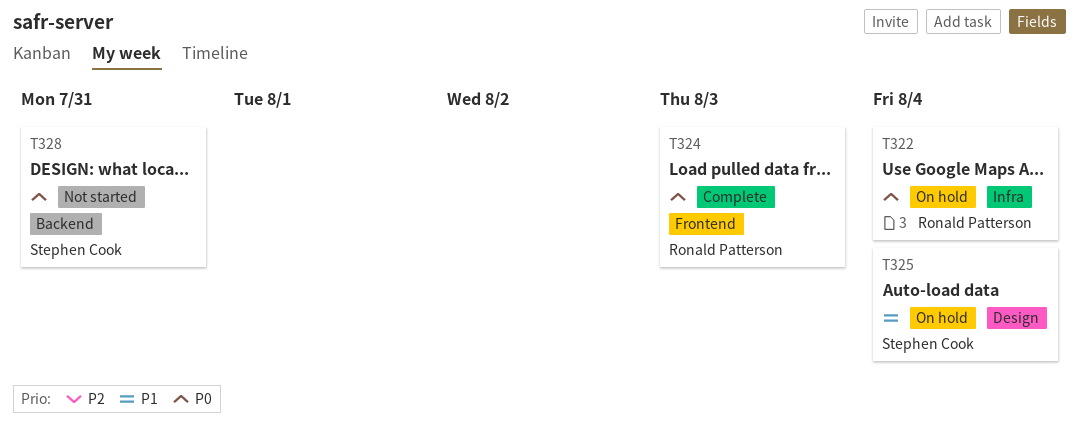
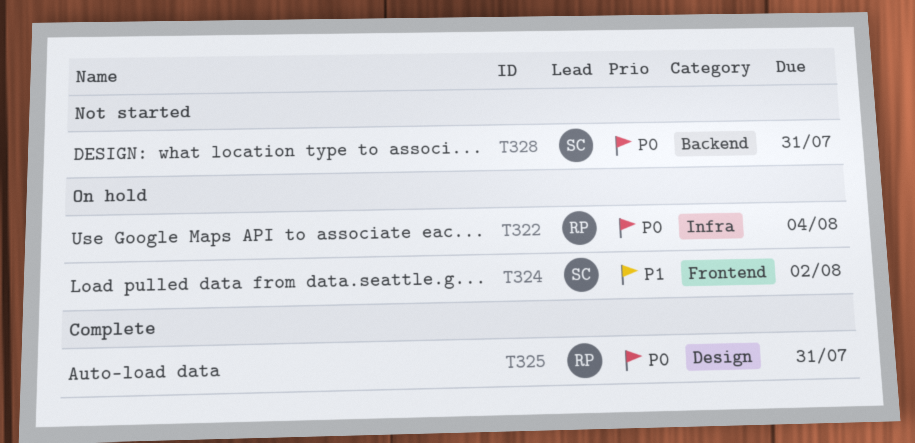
T324, status: Complete -> On hold
T324, owner: Ronald Patterson -> Stephen Cook
T324, priority: P0 -> P1
T324, due: Aug 3 -> Aug 2
T325, status: On hold -> Complete
T325, owner: Stephen Cook -> Ronald Patterson
T325, priority: P1 -> P0
T325, due: Aug 4 -> Jul 31

